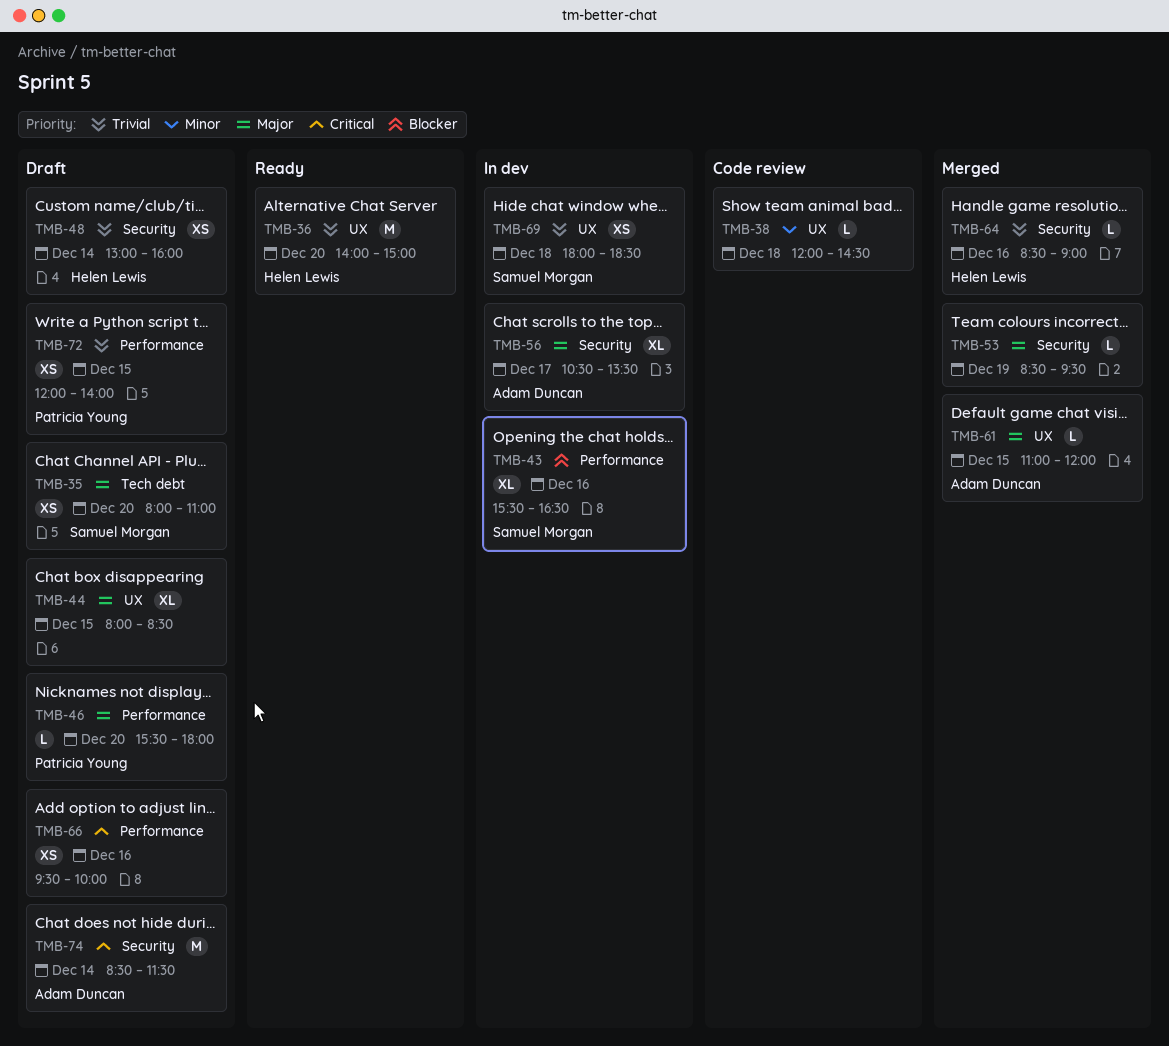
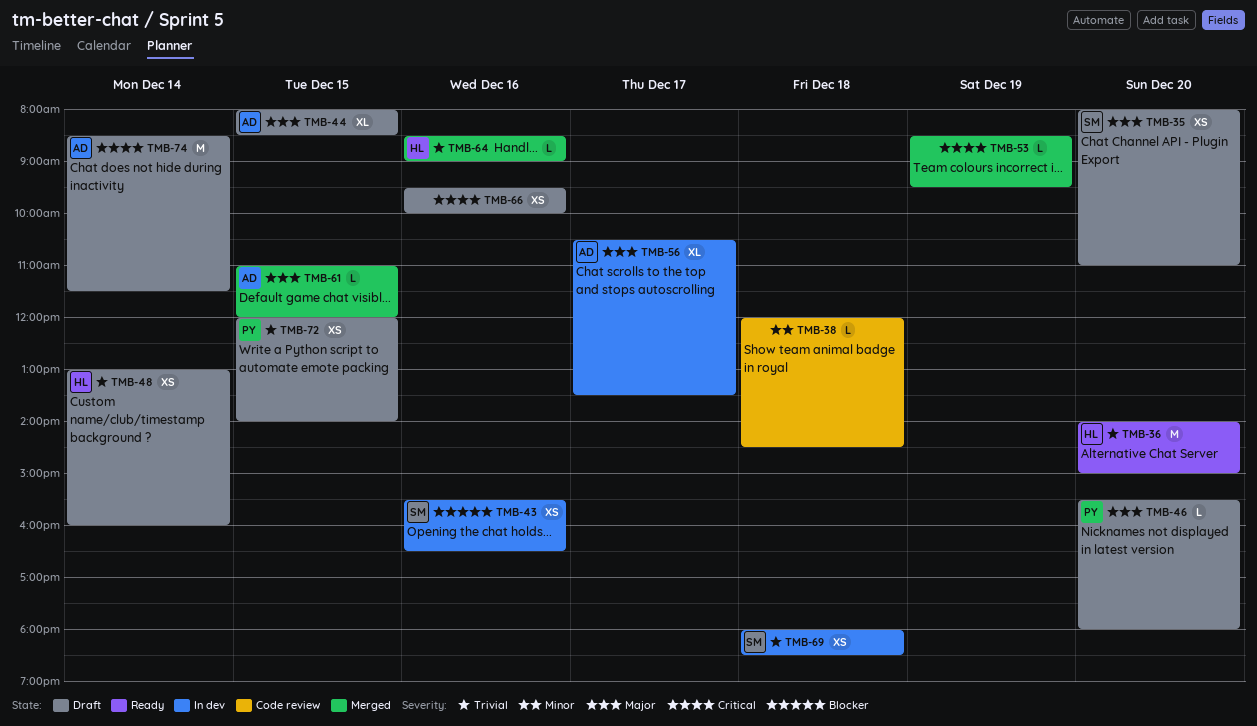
TMB-43, estimate: XL -> XS
TMB-44, owner: none -> Adam Duncan
TMB-53, priority: Major -> Critical

